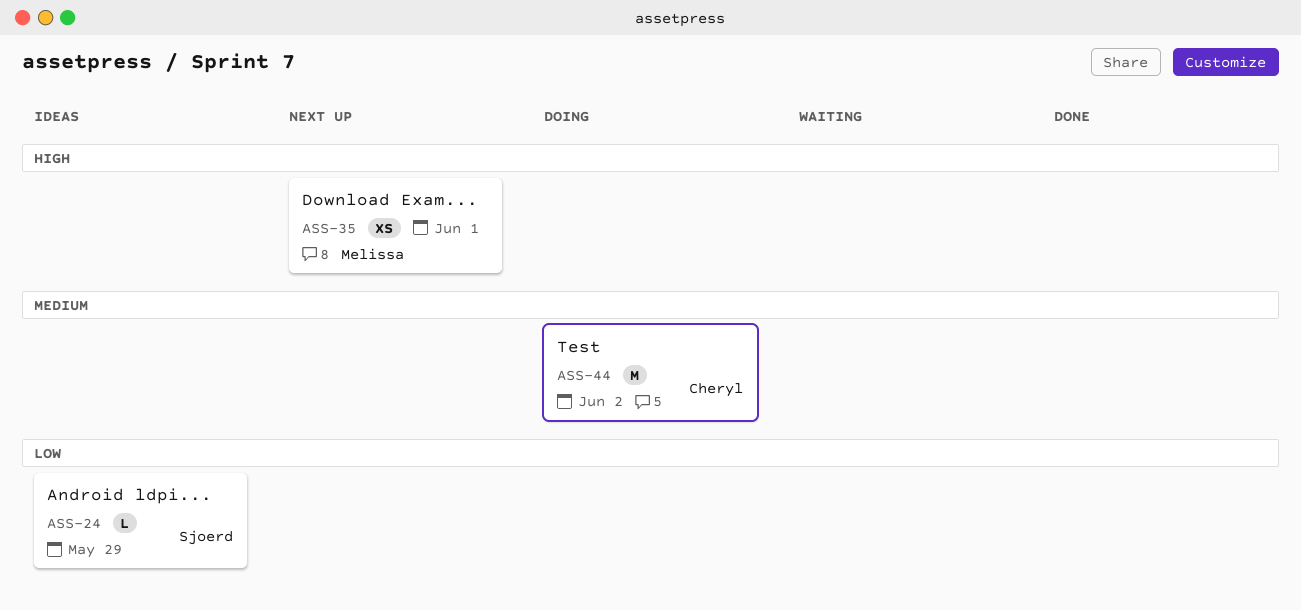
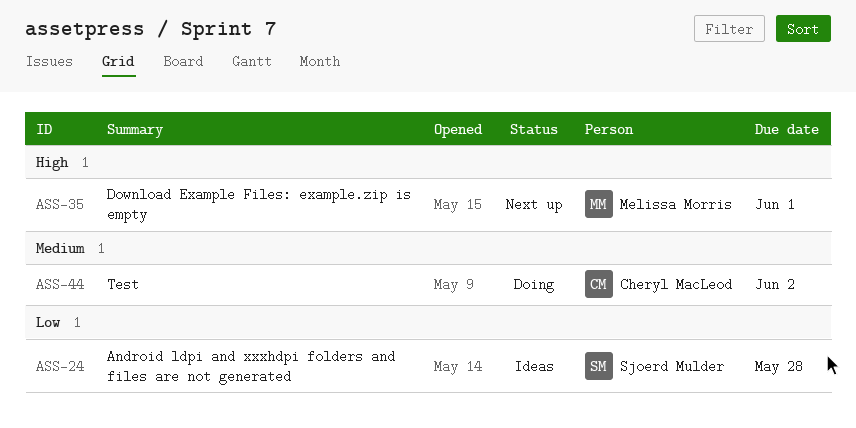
ASS-24, due: May 29 -> May 28

